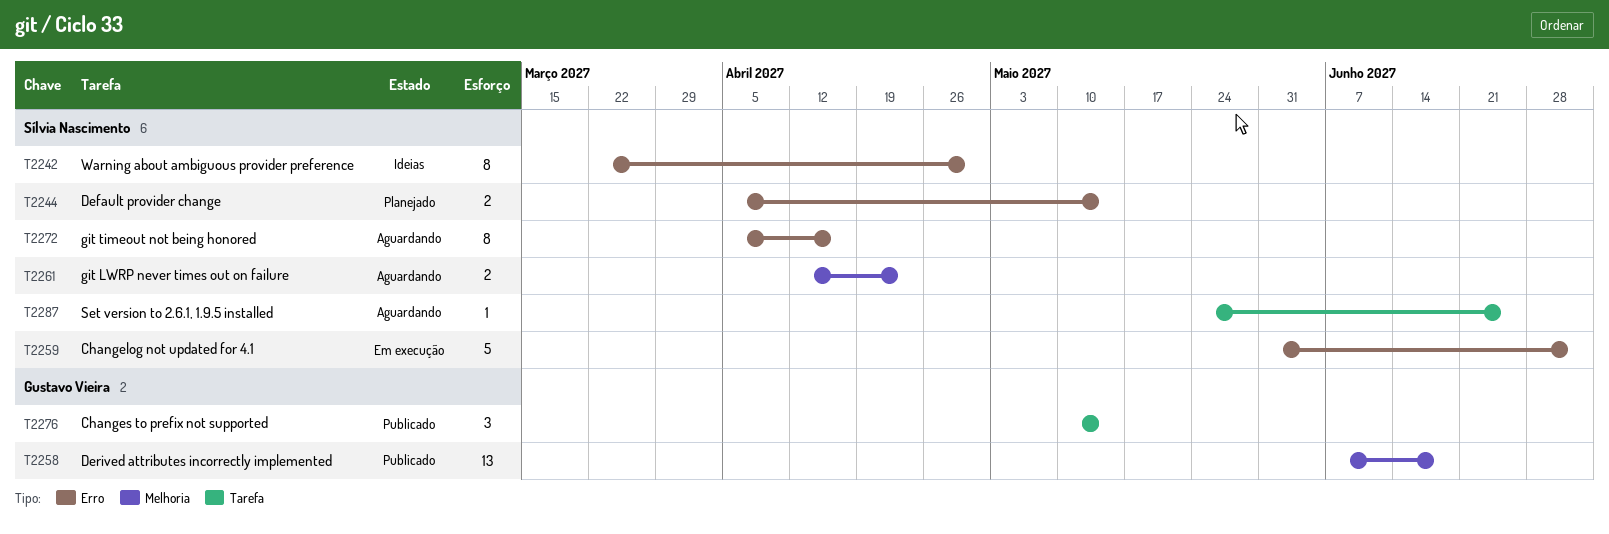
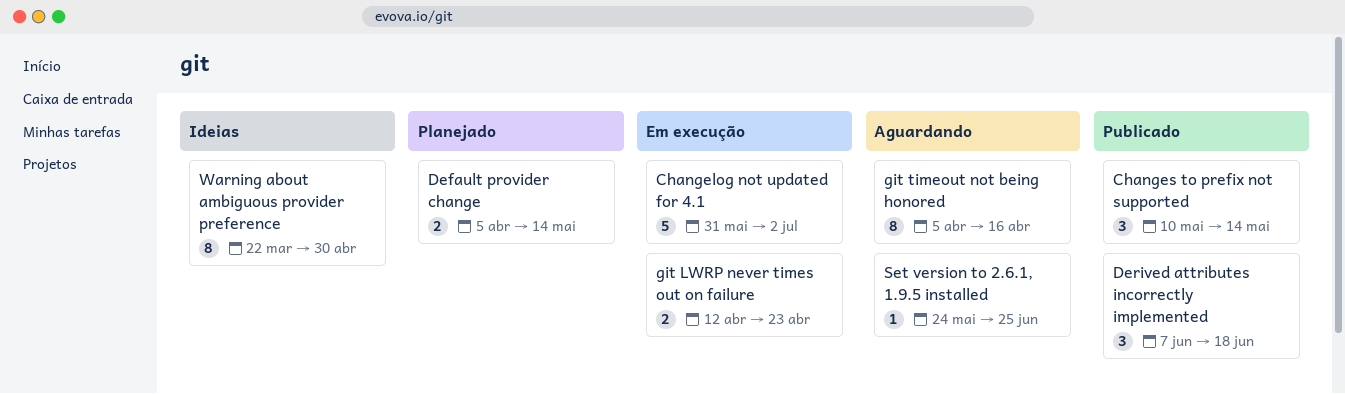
Derived attributes incorrectly implemented, estimate: 13 -> 3
git LWRP never times out on failure, status: Aguardando -> Em execução

